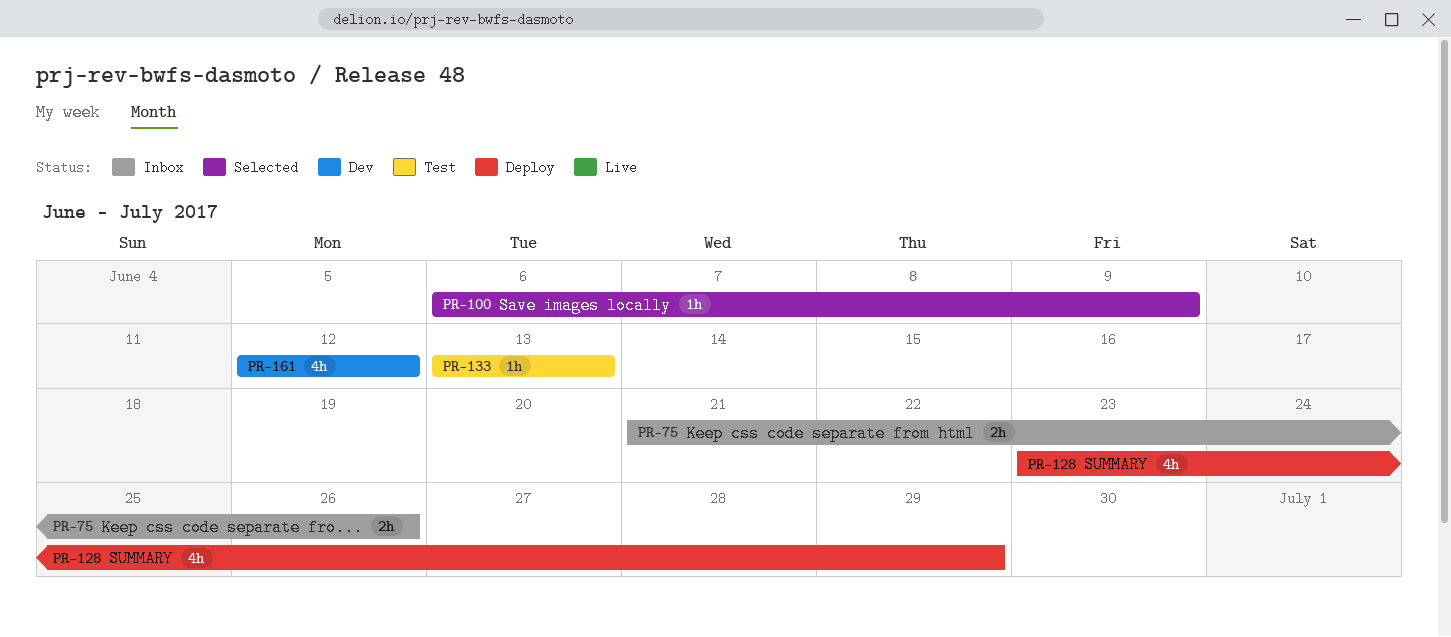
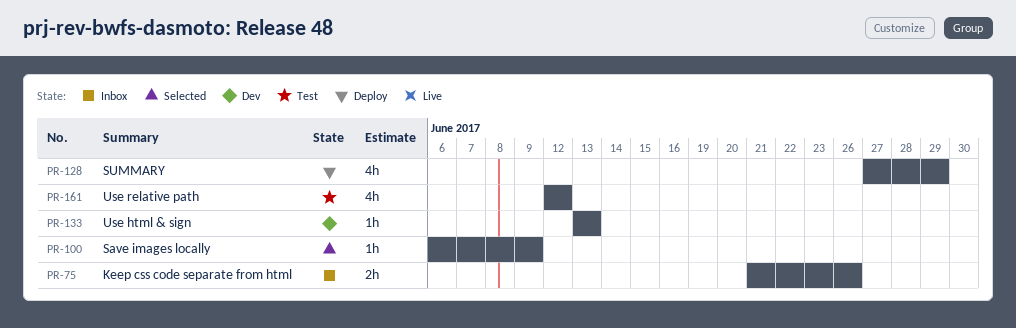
PR-128, start: Jun 23 -> Jun 27
PR-133, status: Test -> Dev
PR-161, status: Dev -> Test

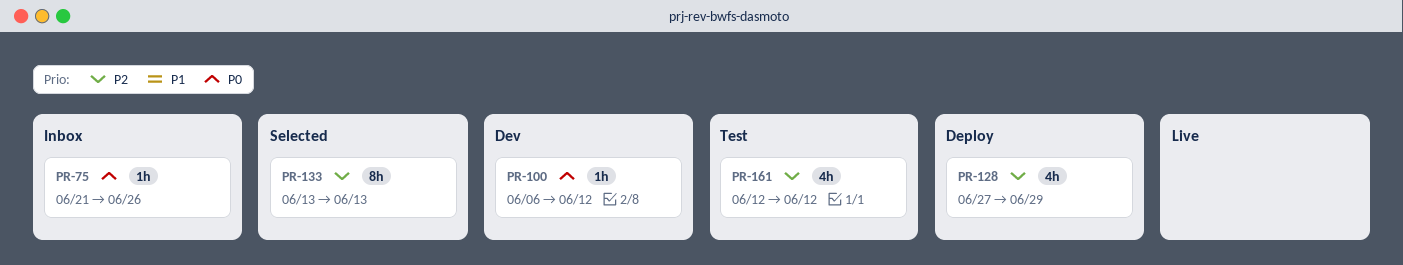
PR-75, estimate: 2h -> 1h
PR-100, status: Selected -> Dev
PR-100, due: Jun 9 -> Jun 12
PR-133, status: Dev -> Selected
PR-133, estimate: 1h -> 8h

